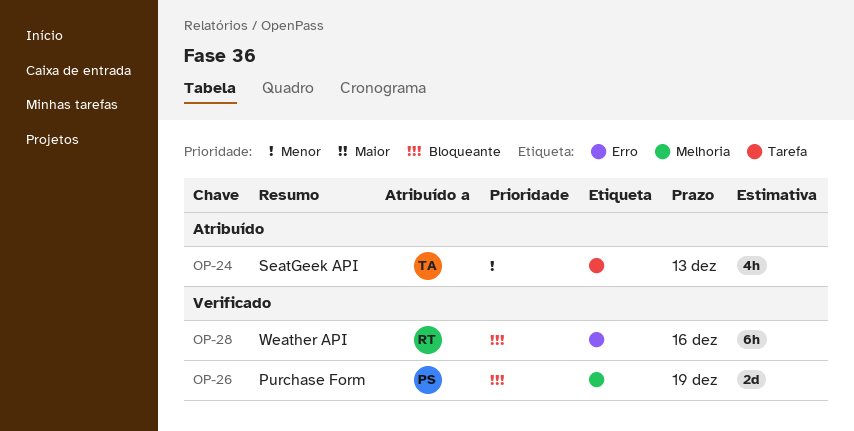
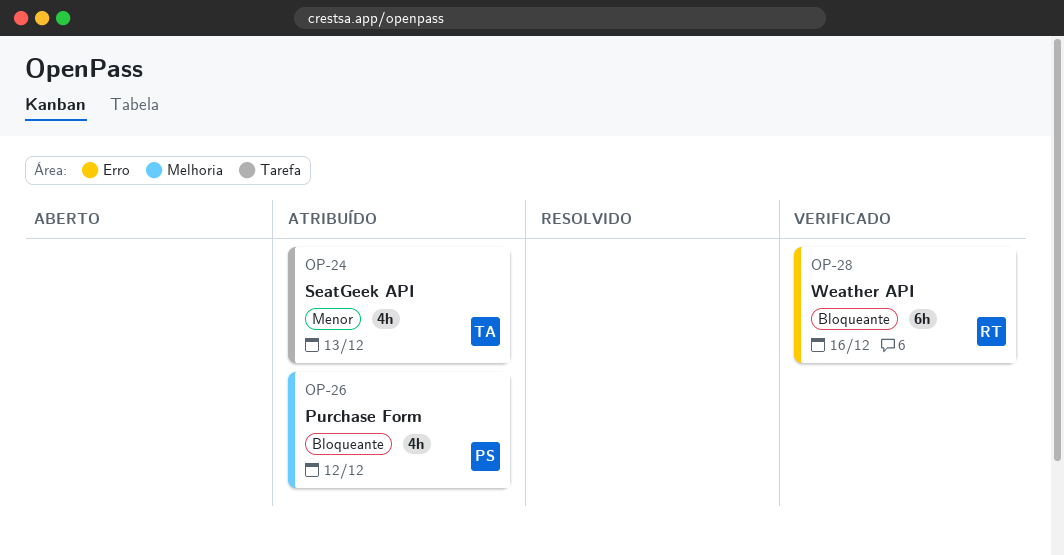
OP-26, status: Verificado -> Atribuído
OP-26, estimate: 2d -> 4h
OP-26, due: Dec 19 -> Dec 12

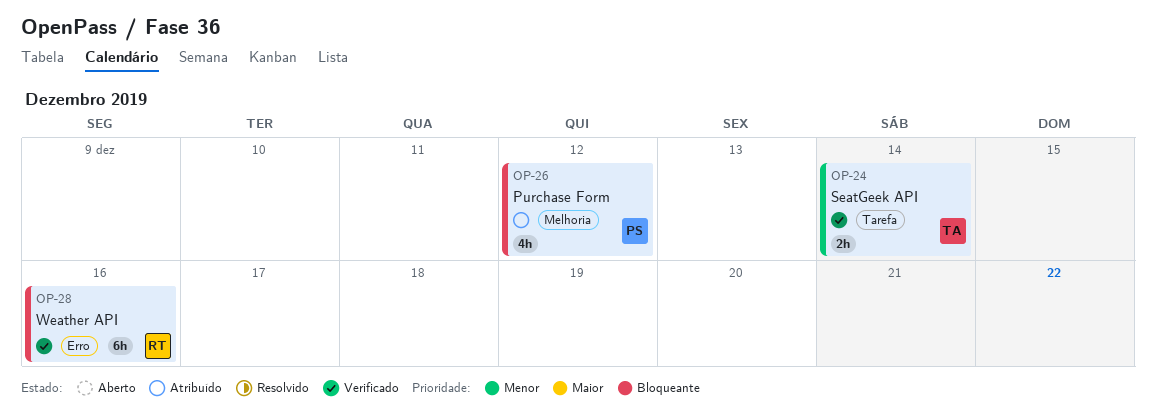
OP-24, status: Atribuído -> Verificado
OP-24, estimate: 4h -> 2h
OP-24, due: Dec 13 -> Dec 14

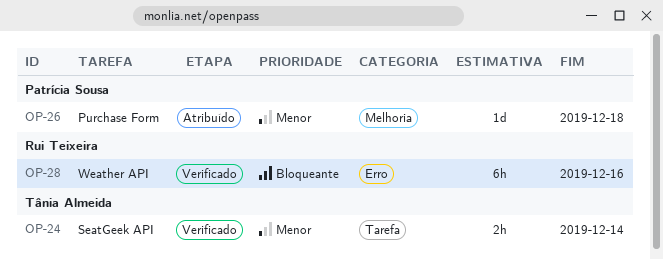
OP-26, priority: Bloqueante -> Menor
OP-26, estimate: 4h -> 1d
OP-26, due: Dec 12 -> Dec 18

